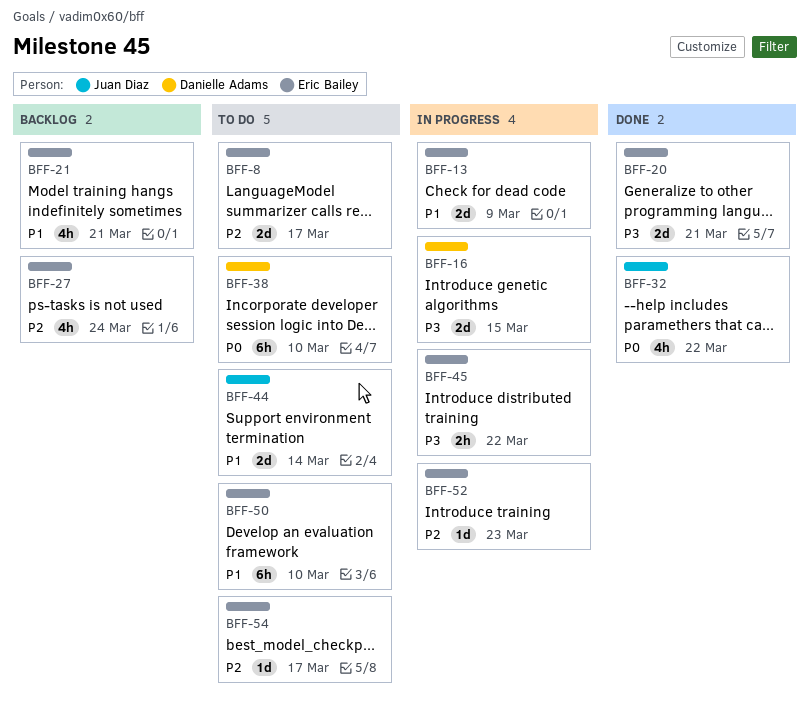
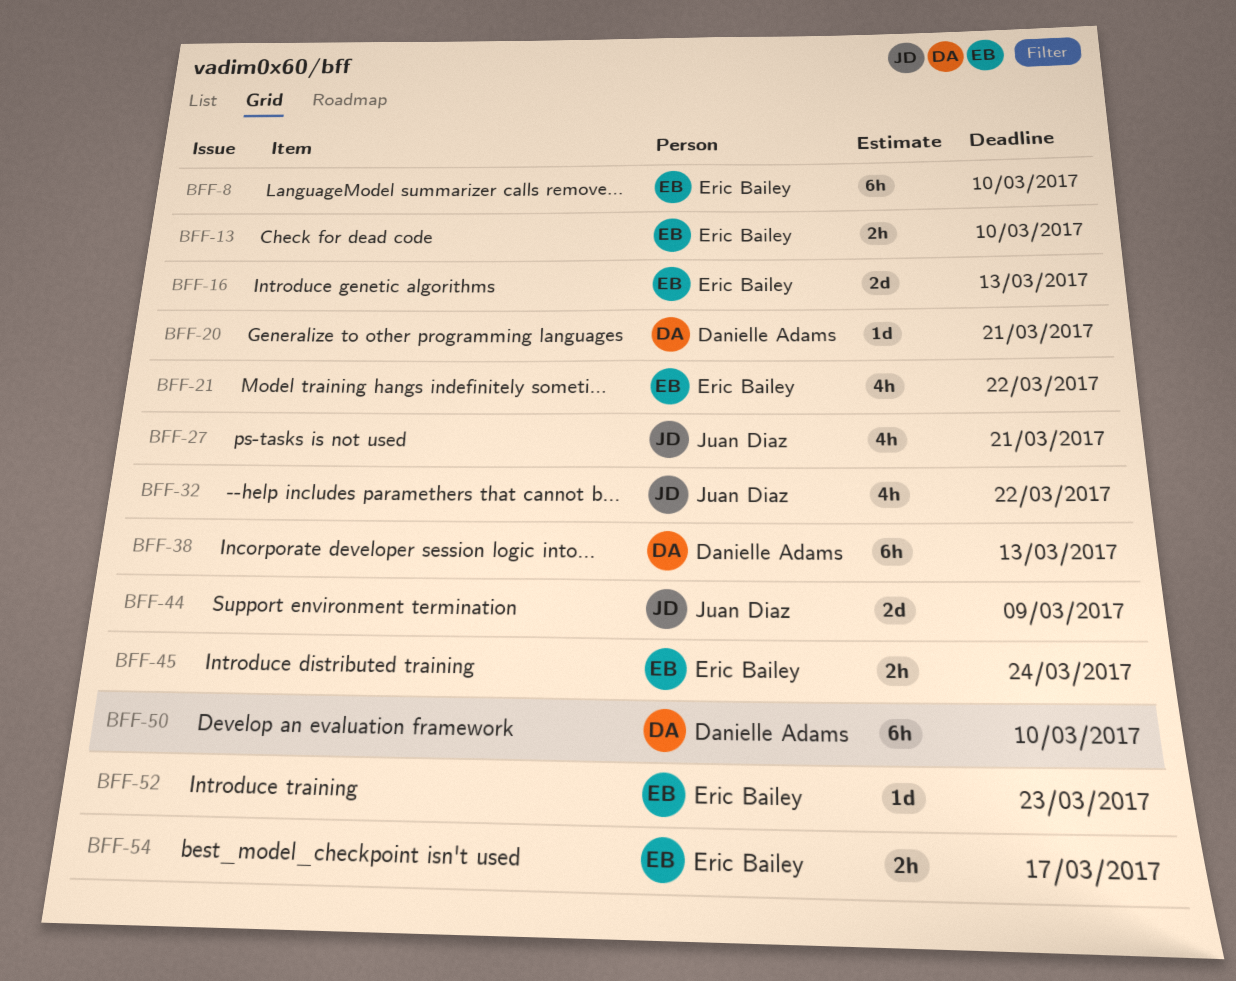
BFF-8, estimate: 2d -> 6h
BFF-8, due: Mar 17 -> Mar 10
BFF-13, estimate: 2d -> 2h
BFF-13, due: Mar 9 -> Mar 10
BFF-16, owner: Danielle Adams -> Eric Bailey
BFF-16, due: Mar 15 -> Mar 13
BFF-20, owner: Eric Bailey -> Danielle Adams
BFF-20, estimate: 2d -> 1d
BFF-21, due: Mar 21 -> Mar 22
BFF-27, owner: Eric Bailey -> Juan Diaz
BFF-27, due: Mar 24 -> Mar 21
BFF-38, due: Mar 10 -> Mar 13
BFF-44, due: Mar 14 -> Mar 9
BFF-45, due: Mar 22 -> Mar 24
BFF-50, owner: Eric Bailey -> Danielle Adams
BFF-54, estimate: 1d -> 2h

